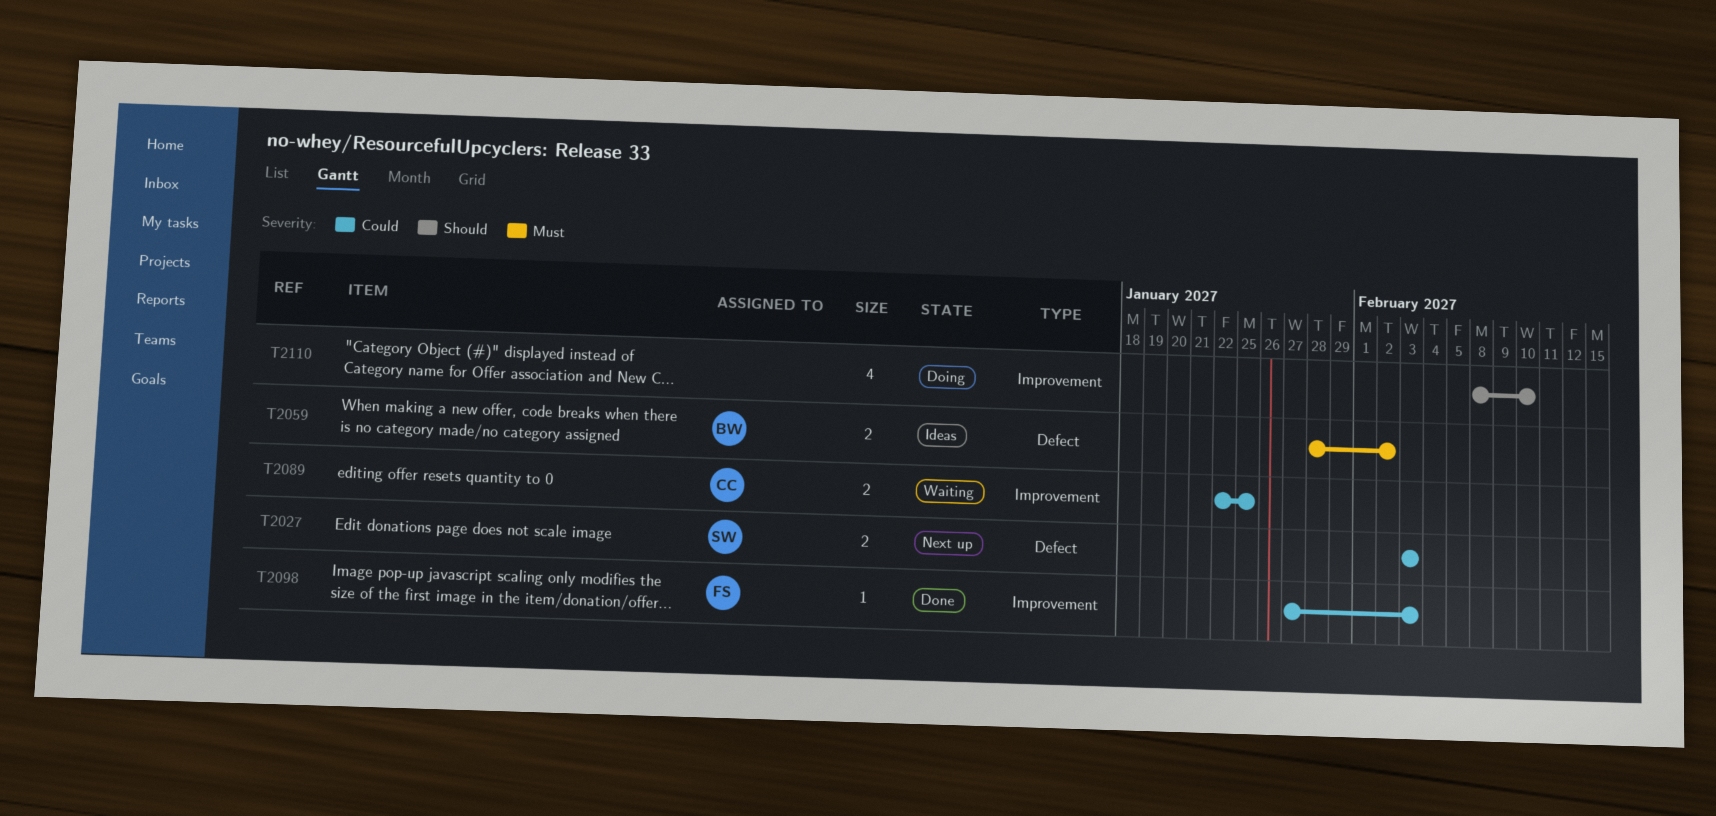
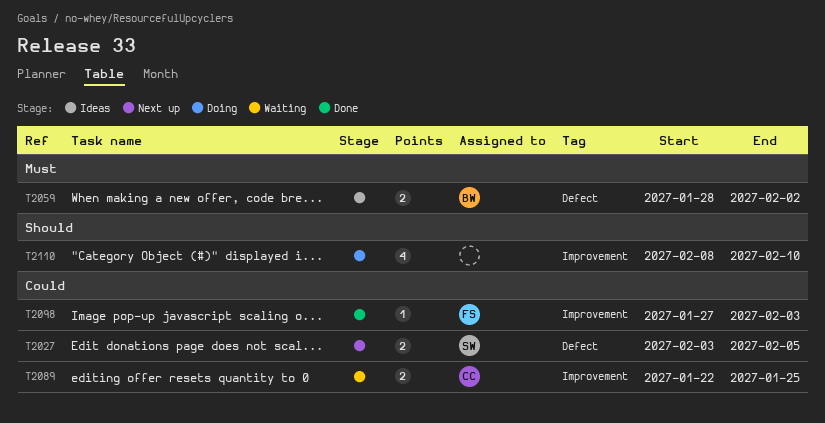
T2027, due: Feb 3 -> Feb 5

